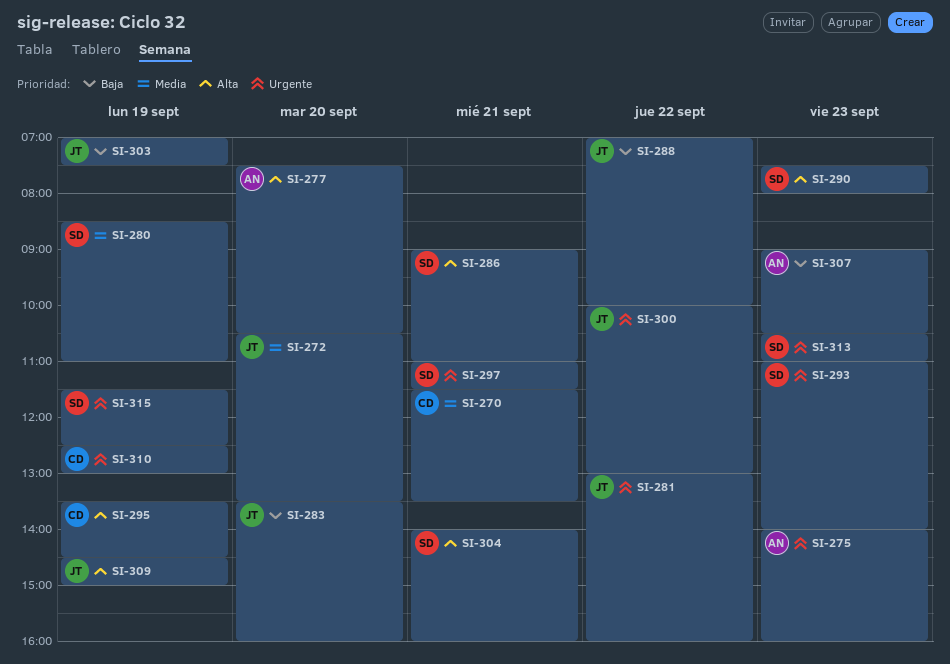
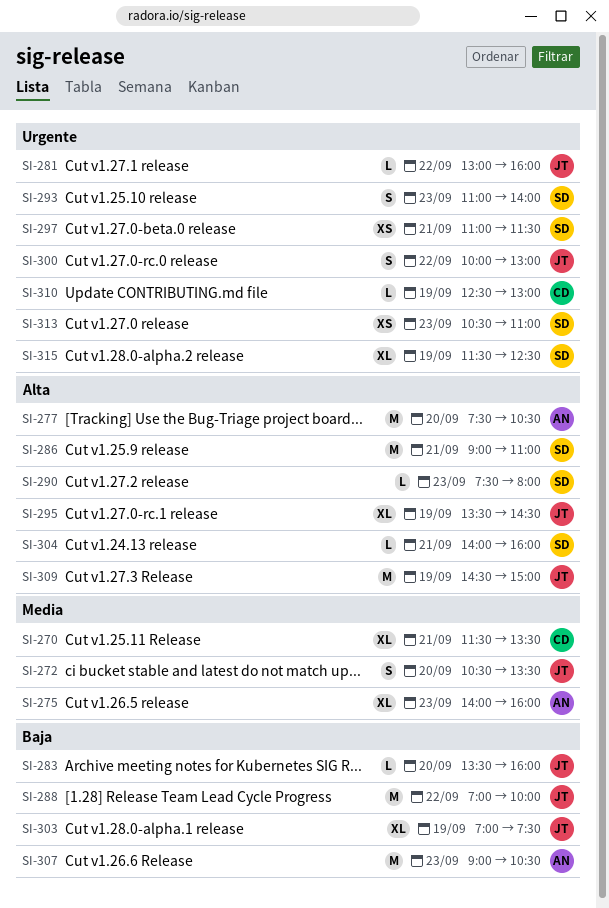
SI-275, priority: Urgente -> Media
SI-280: present -> none
SI-295, owner: CD -> JT

